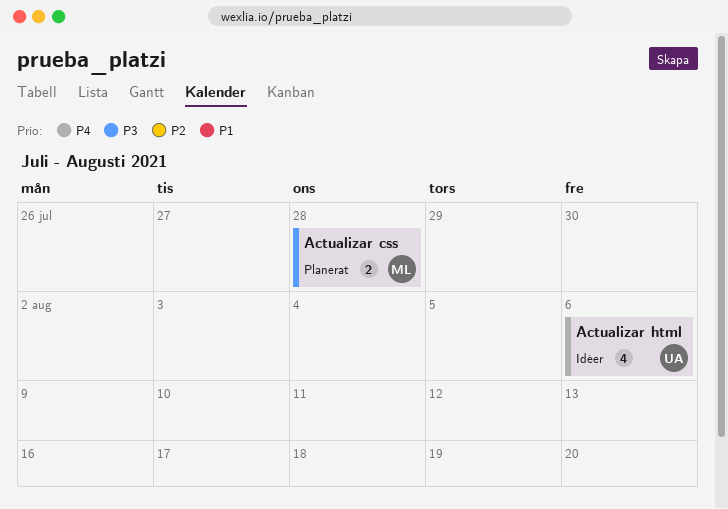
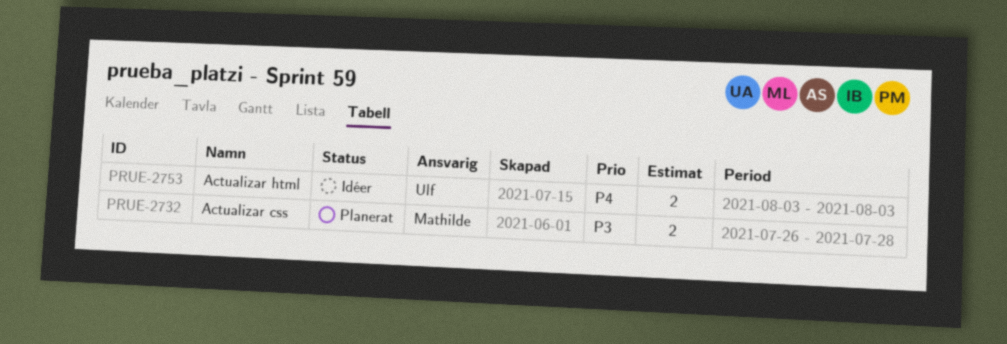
Actualizar html, estimate: 4 -> 2
Actualizar html, due: Aug 6 -> Aug 3

